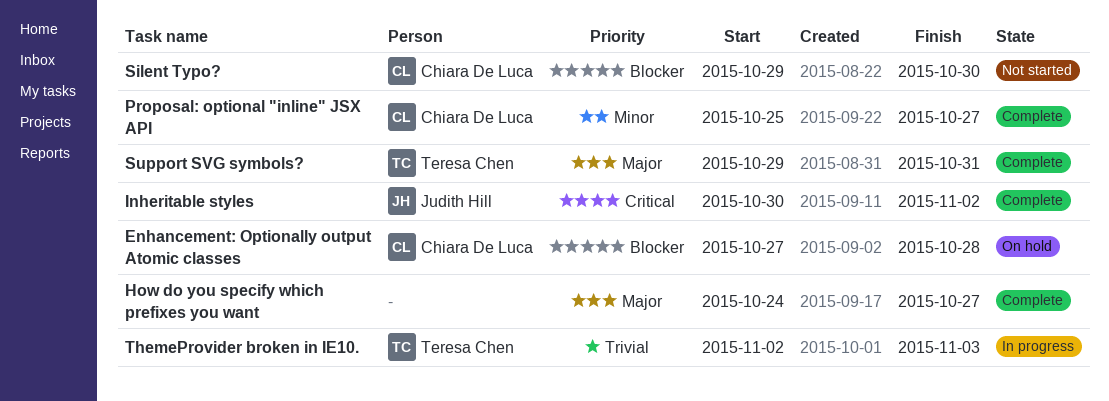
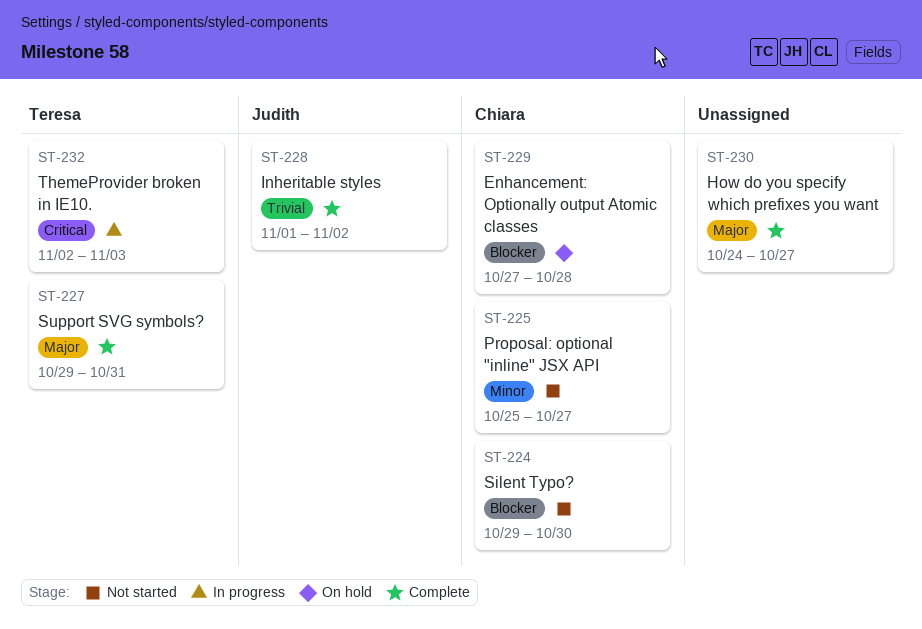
Inheritable styles, priority: Critical -> Trivial
Inheritable styles, start: Oct 30 -> Nov 1
Proposal: optional "inline" JSX API, status: Complete -> Not started
ThemeProvider broken in IE10., priority: Trivial -> Critical

